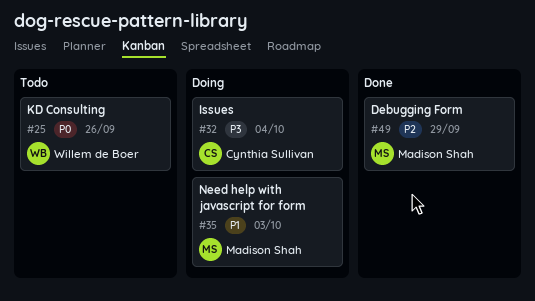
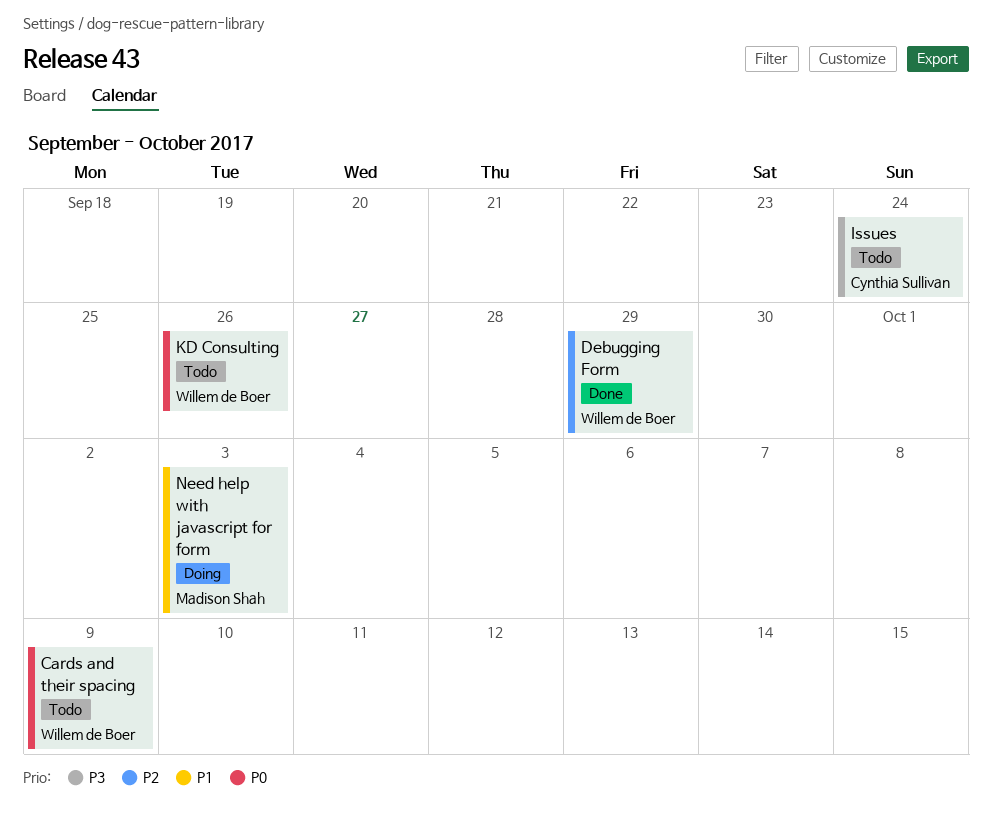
Cards and their spacing: none -> present
Debugging Form, owner: Madison Shah -> Willem de Boer
Issues, status: Doing -> Todo
Issues, due: Oct 4 -> Sep 24

